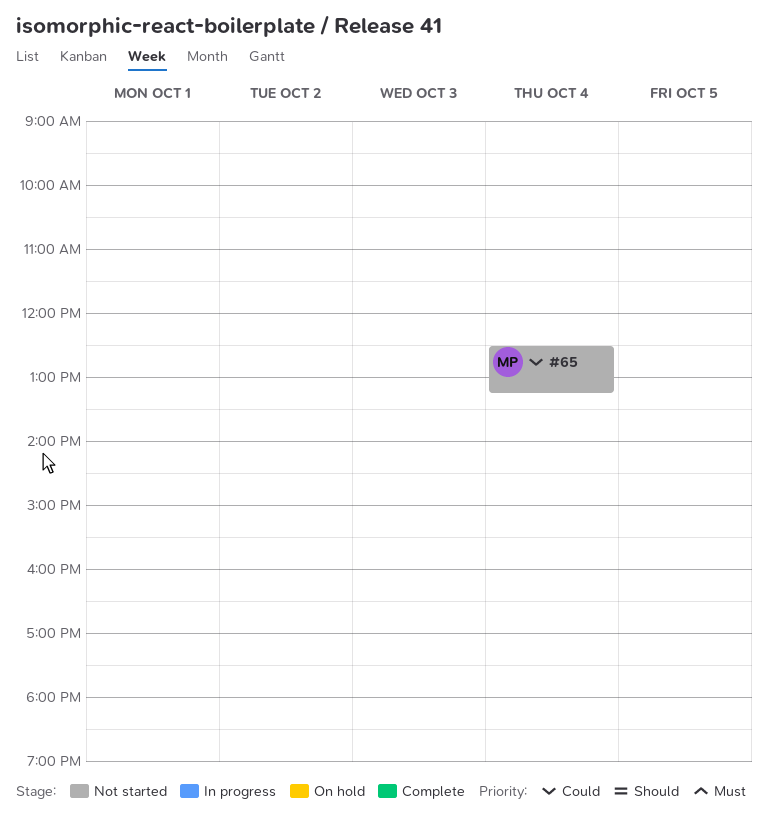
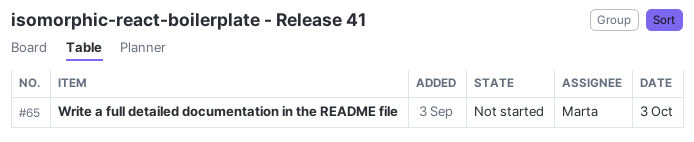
#65, day: Oct 4 -> Oct 3

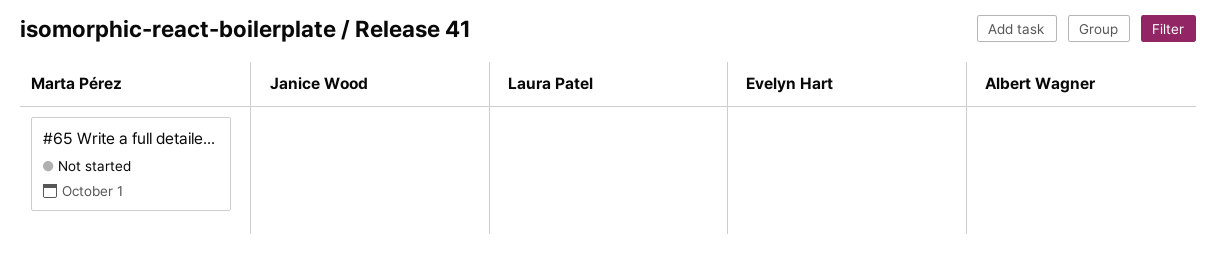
#65, day: Oct 3 -> Oct 1

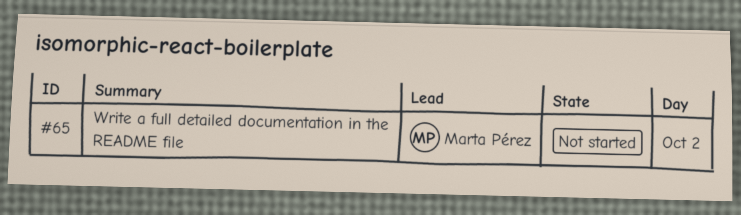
#65, day: Oct 1 -> Oct 2

